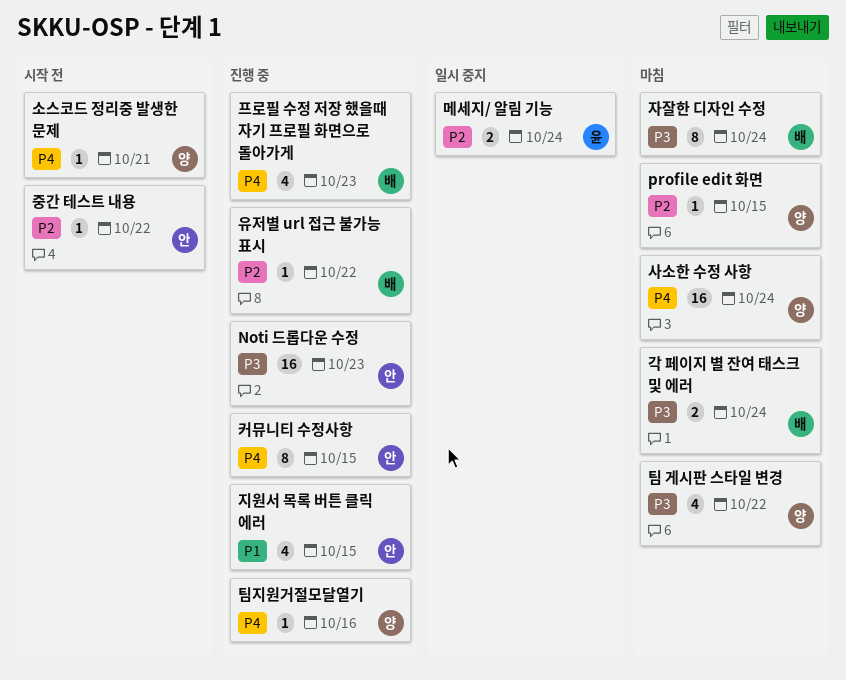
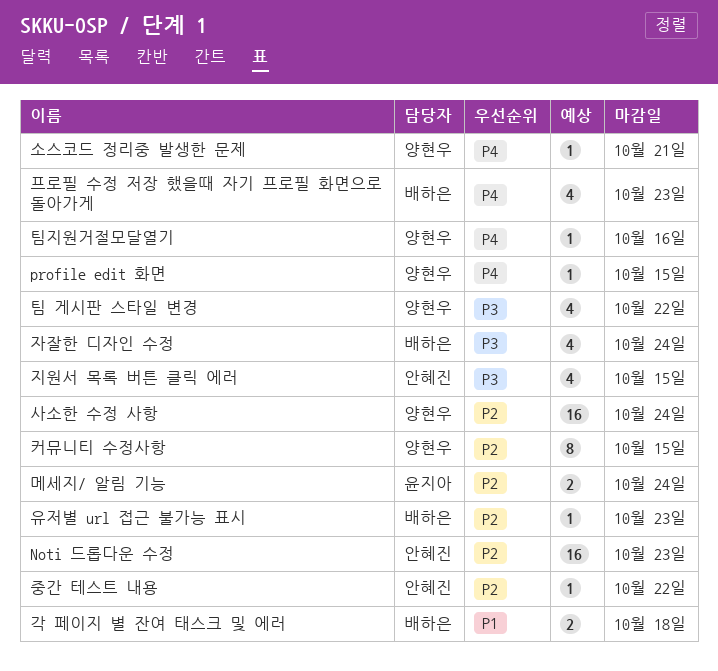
Noti 드롭다운 수정, priority: P3 -> P2
profile edit 화면, priority: P2 -> P4
각 페이지 별 잔여 태스크 및 에러, priority: P3 -> P1
각 페이지 별 잔여 태스크 및 에러, due: Oct 24 -> Oct 18
사소한 수정 사항, priority: P4 -> P2
유저별 url 접근 불가능 표시, due: Oct 22 -> Oct 23
자잘한 디자인 수정, estimate: 8 -> 4
지원서 목록 버튼 클릭 에러, priority: P1 -> P3
커뮤니티 수정사항, owner: 안혜진 -> 양현우
커뮤니티 수정사항, priority: P4 -> P2

